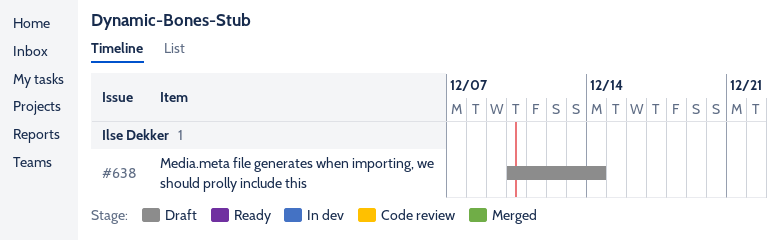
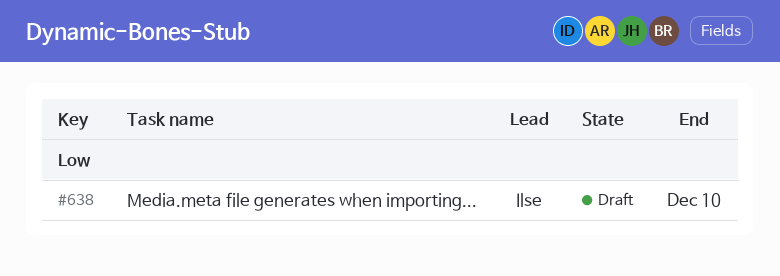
#638, due: Dec 14 -> Dec 10

